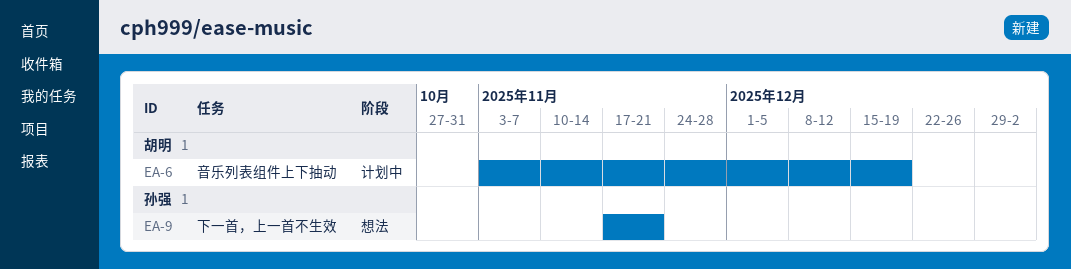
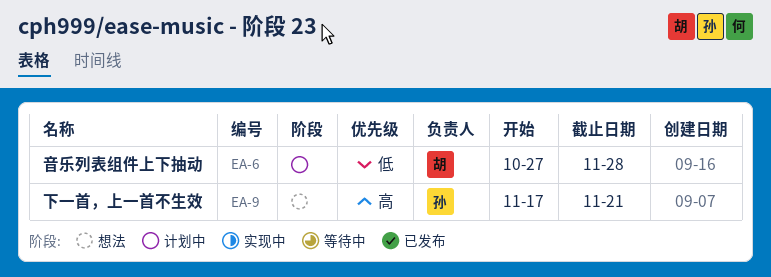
EA-6, start: Nov 3 -> Oct 27
EA-6, due: Dec 19 -> Nov 28

